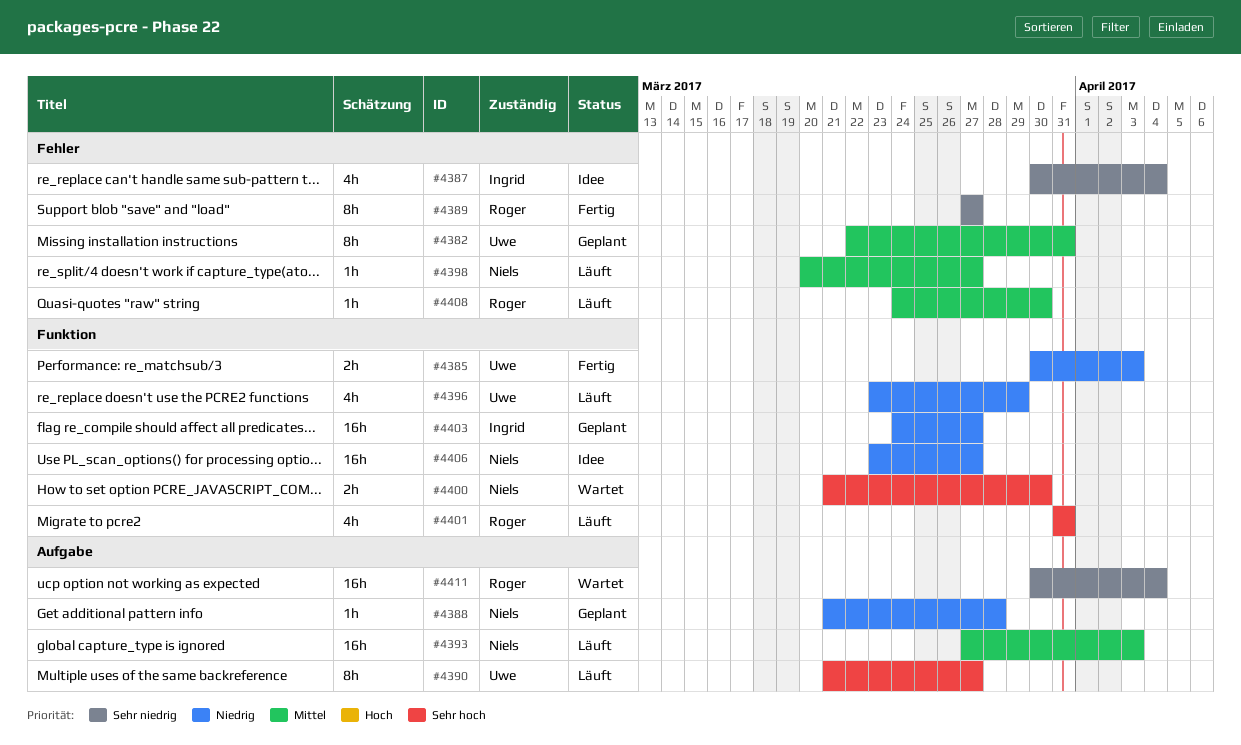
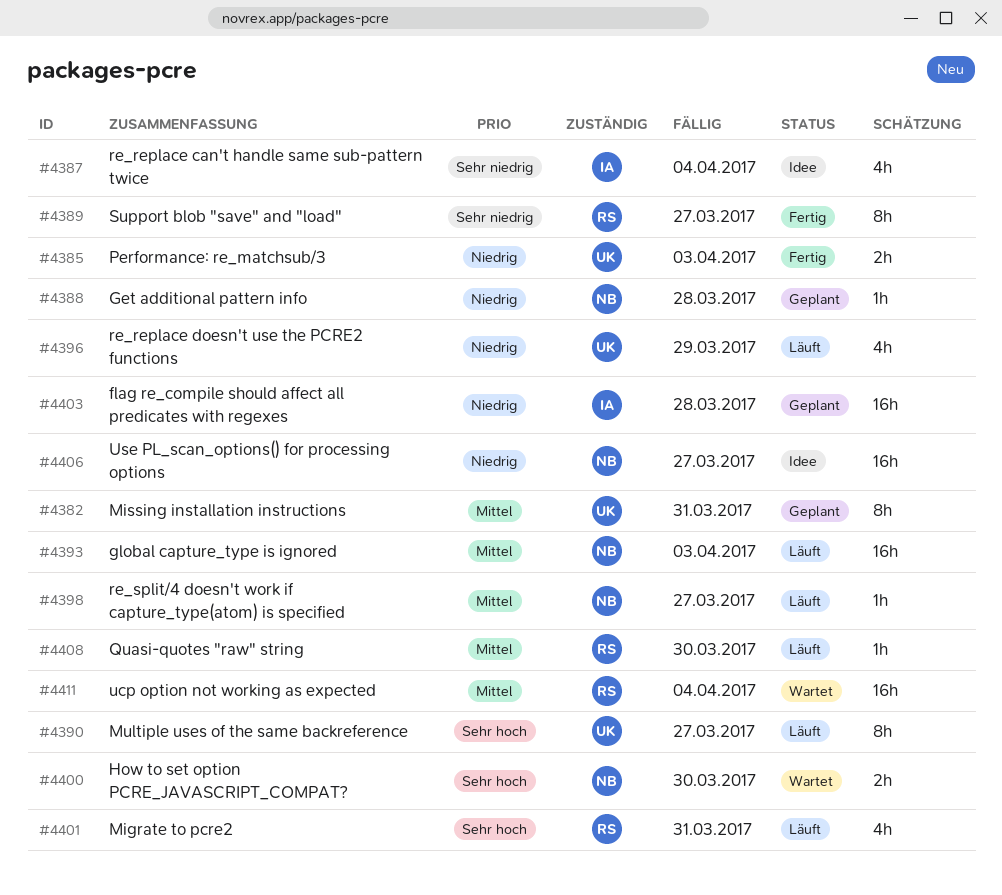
#4403, due: Mar 27 -> Mar 28
#4411, priority: Sehr niedrig -> Mittel

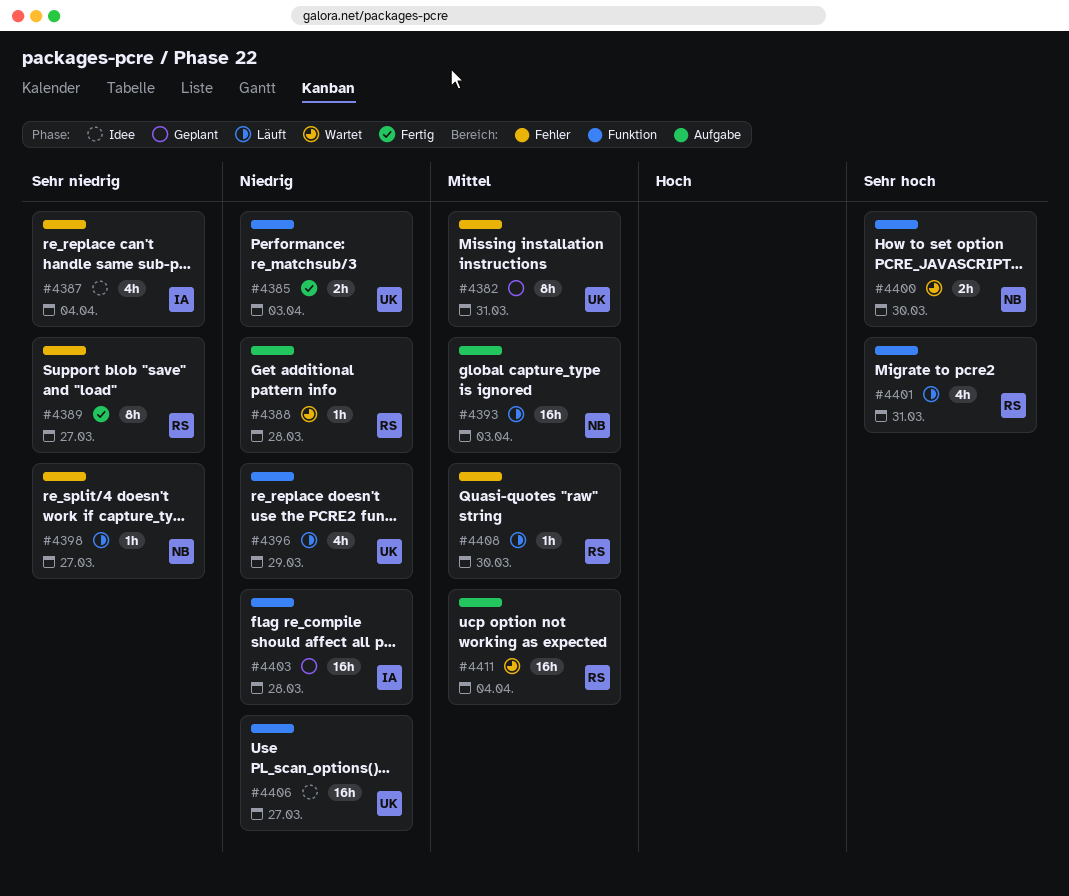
#4388, status: Geplant -> Wartet
#4388, owner: NB -> RS
#4390: present -> none
#4398, priority: Mittel -> Sehr niedrig
#4406, owner: NB -> UK

